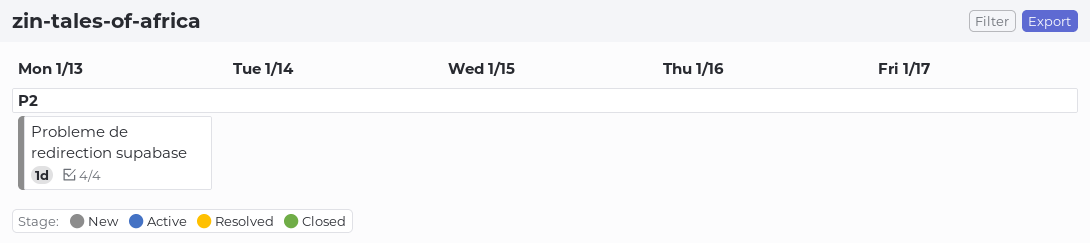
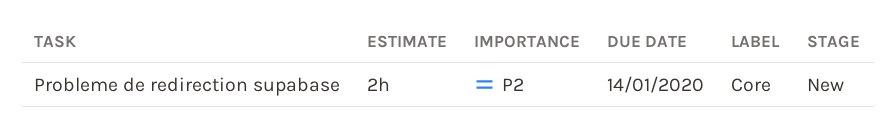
Probleme de redirection supabase, estimate: 1d -> 2h
Probleme de redirection supabase, due: Jan 13 -> Jan 14

